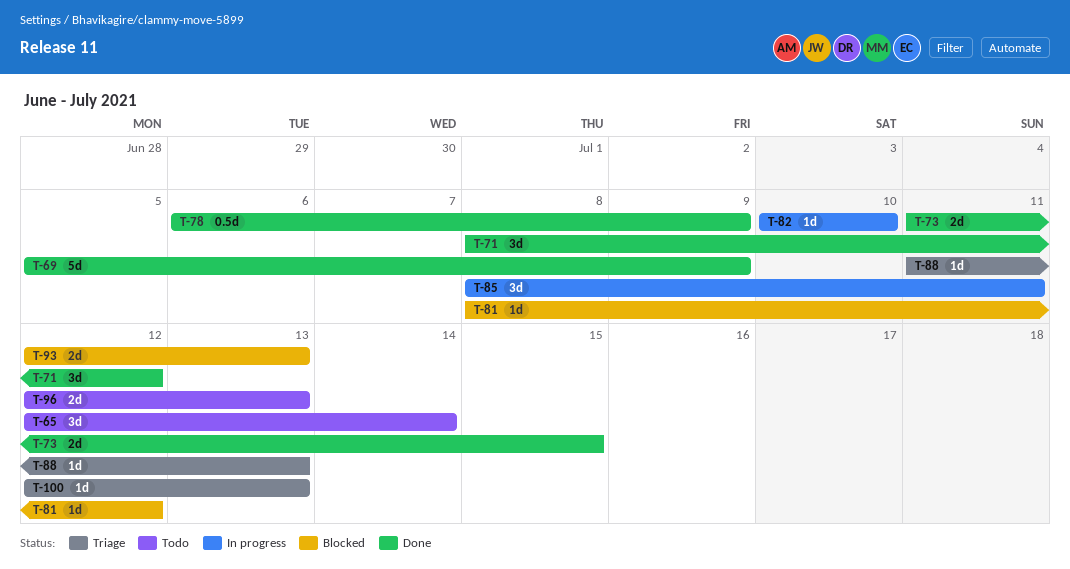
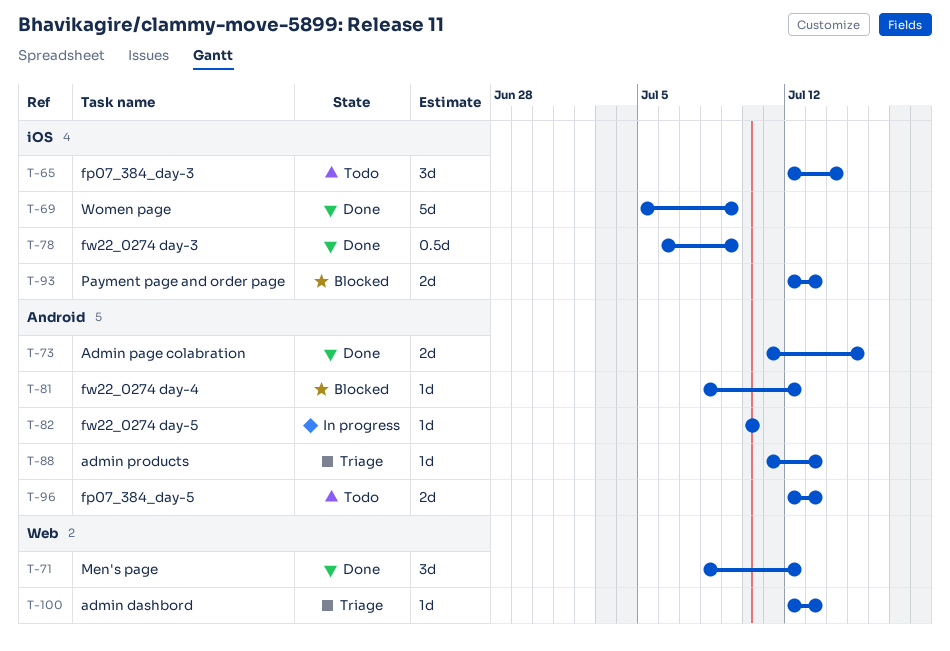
T-85: present -> none

